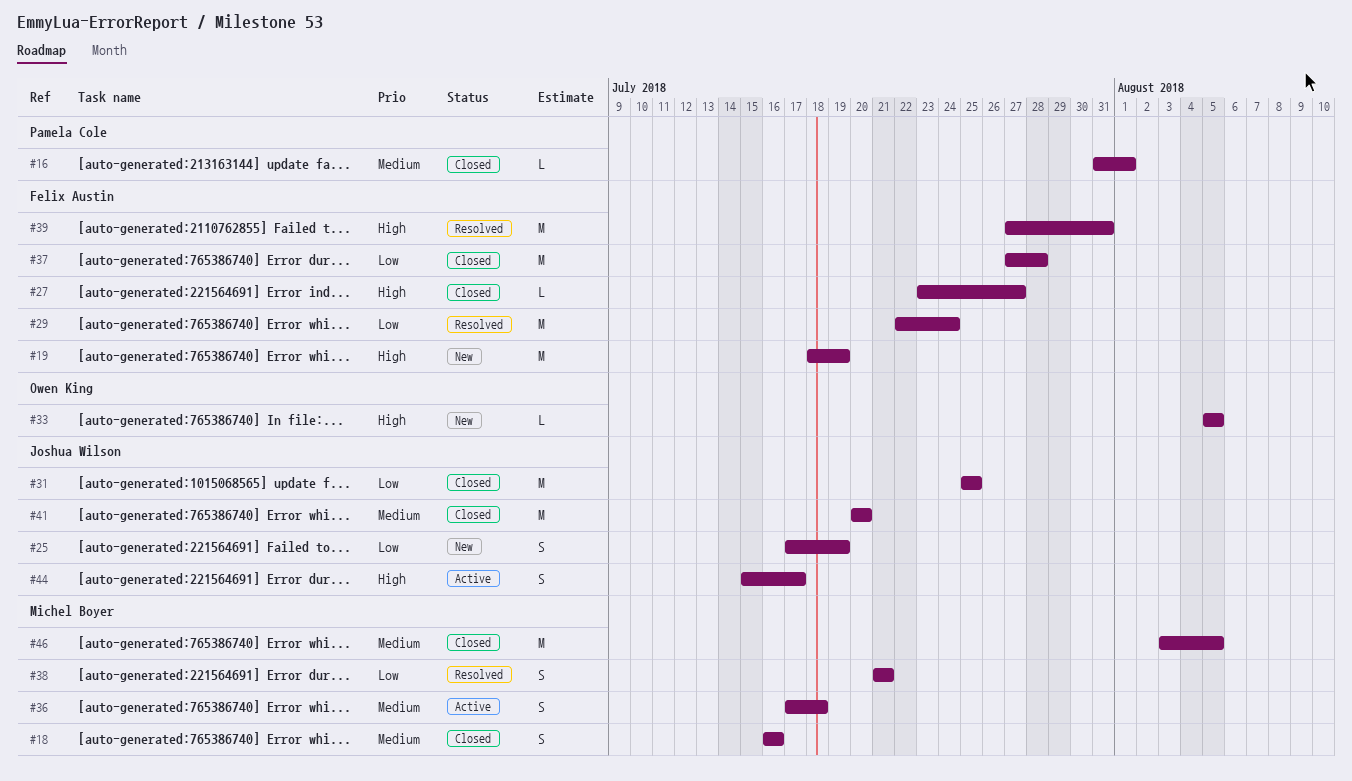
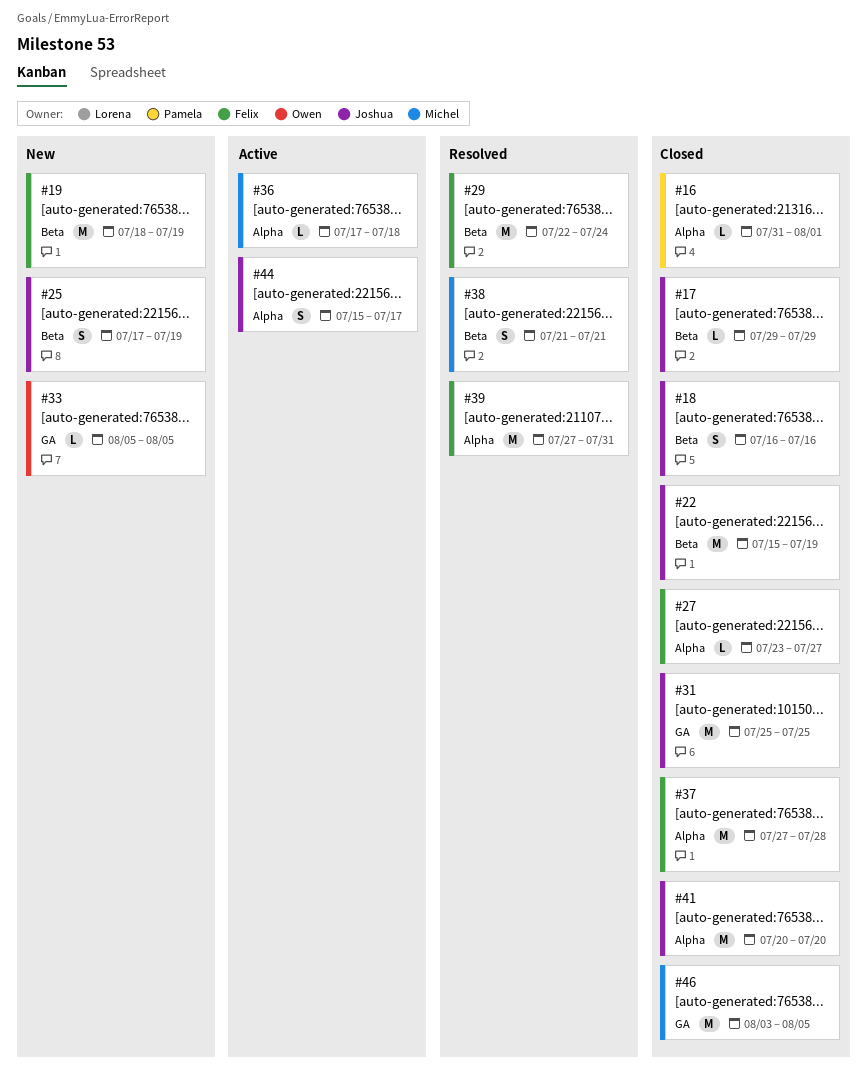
#17: none -> present
#18, owner: Michel Boyer -> Joshua Wilson
#22: none -> present
#36, estimate: S -> L

